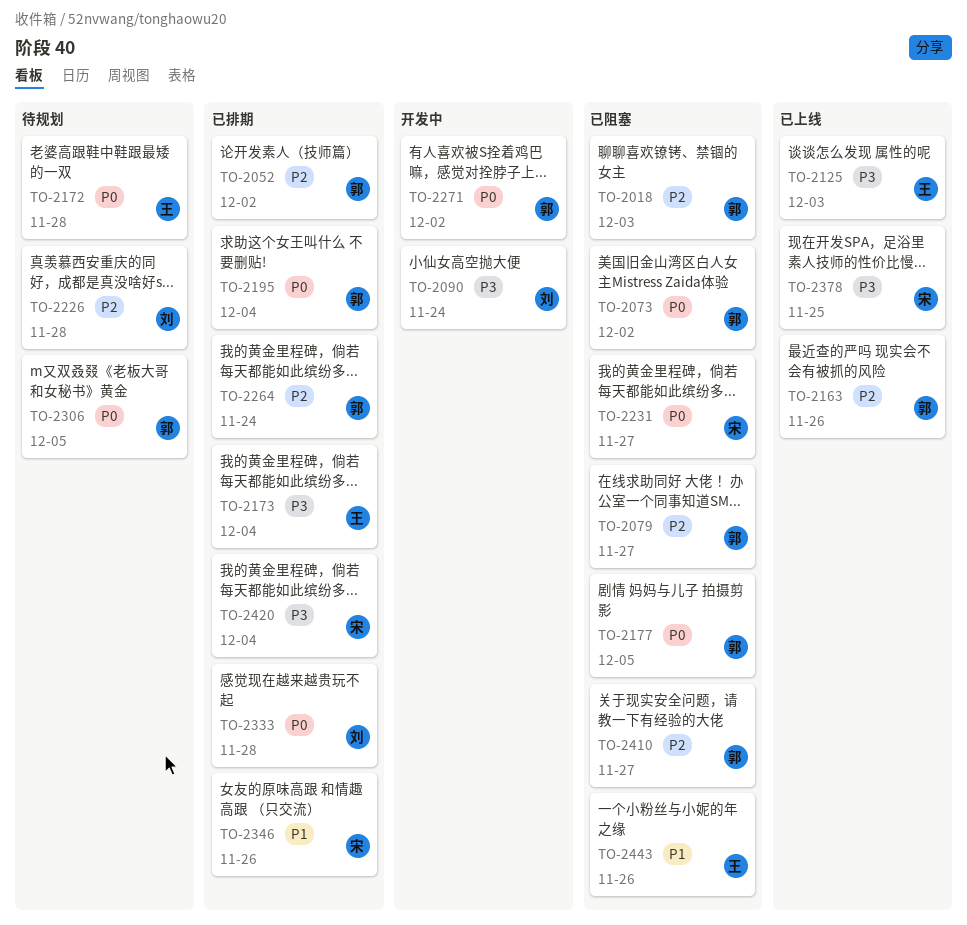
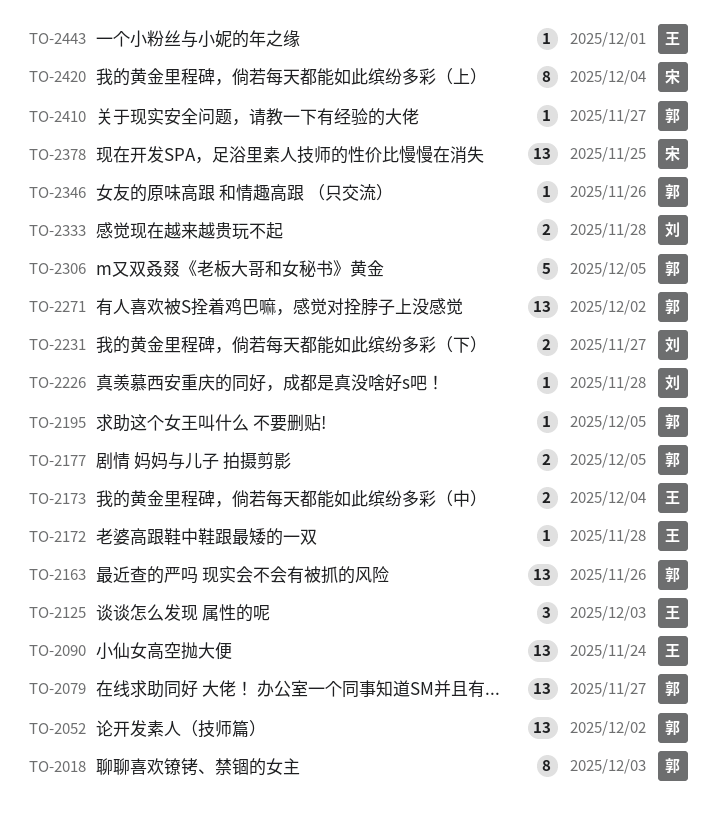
TO-2073: present -> none
TO-2090, owner: 刘 -> 王
TO-2195, due: Dec 4 -> Dec 5
TO-2231, owner: 宋 -> 刘
TO-2264: present -> none
TO-2346, owner: 宋 -> 郭
TO-2443, due: Nov 26 -> Dec 1

